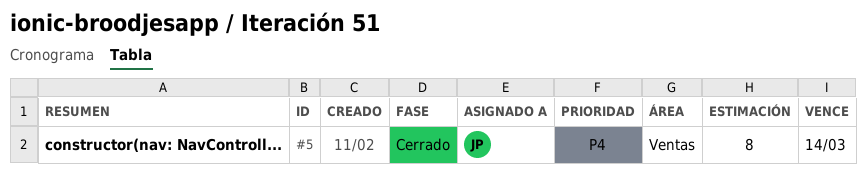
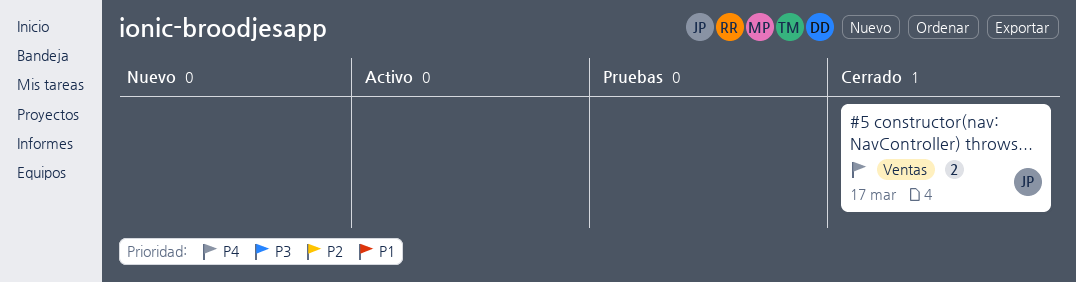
#5, estimate: 8 -> 2
#5, due: Mar 14 -> Mar 17

